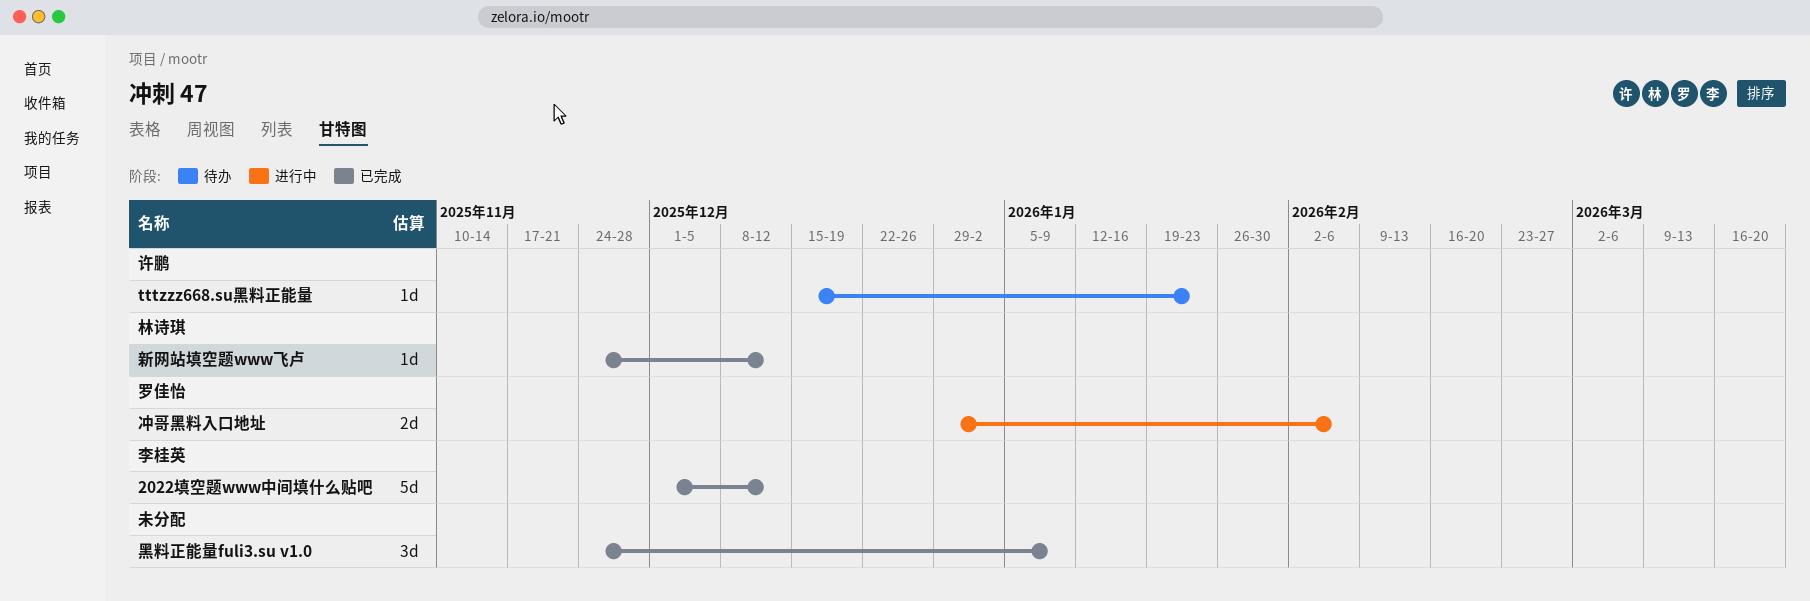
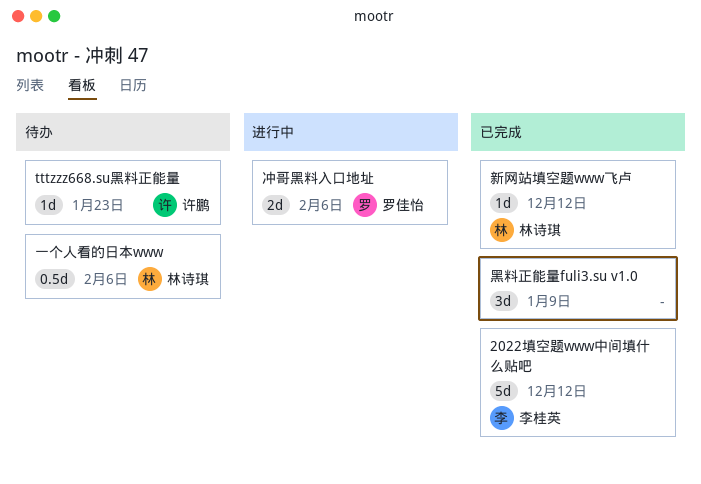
一个人看的日本www: none -> present

